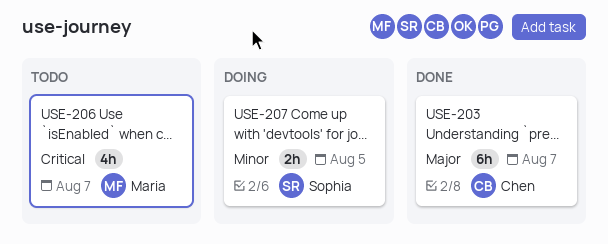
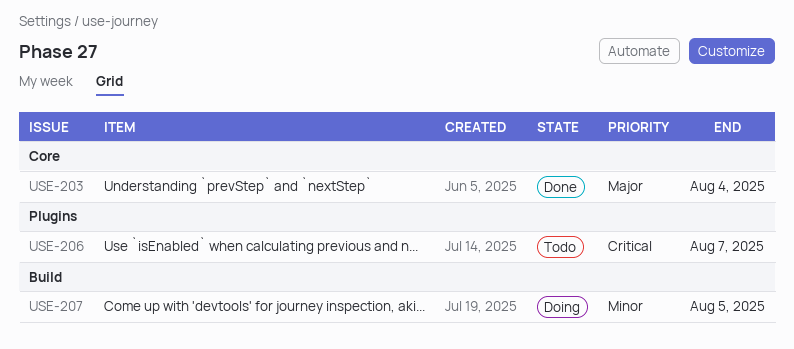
USE-203, due: Aug 7 -> Aug 4

